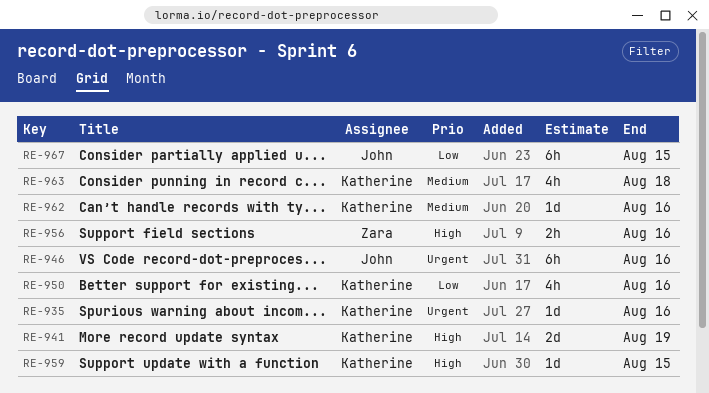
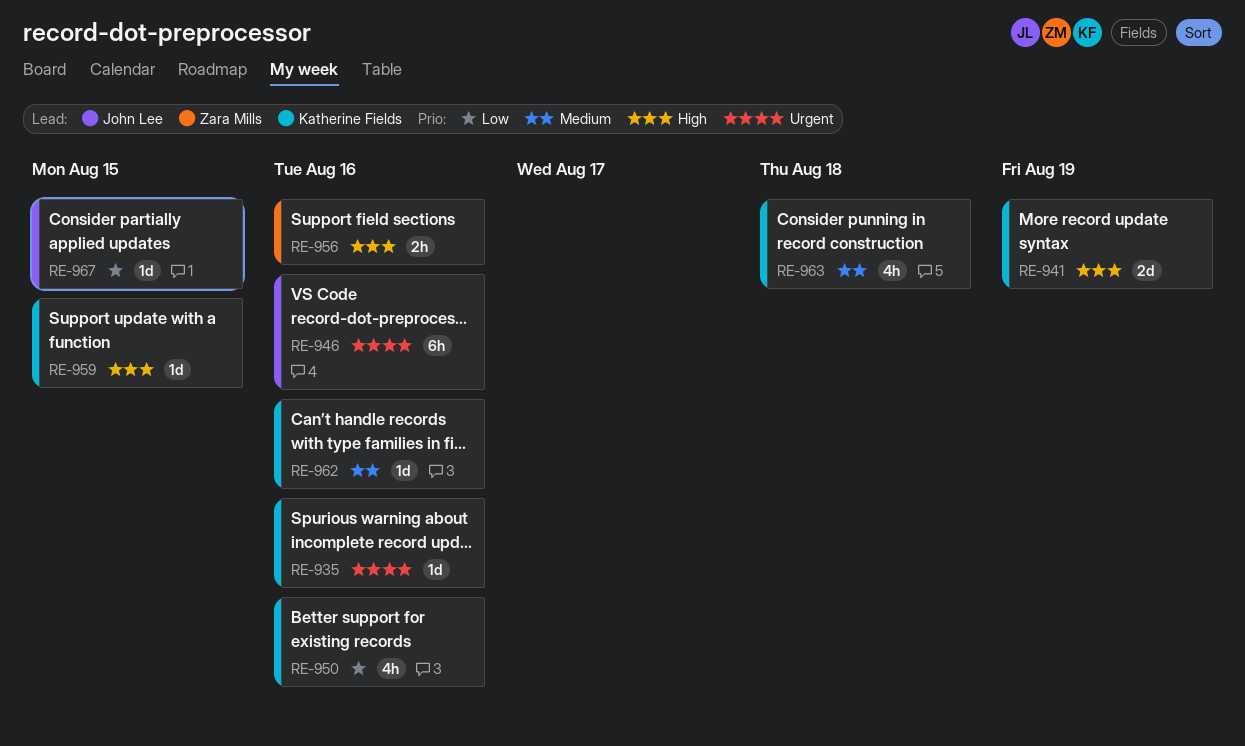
RE-967, estimate: 6h -> 1d

